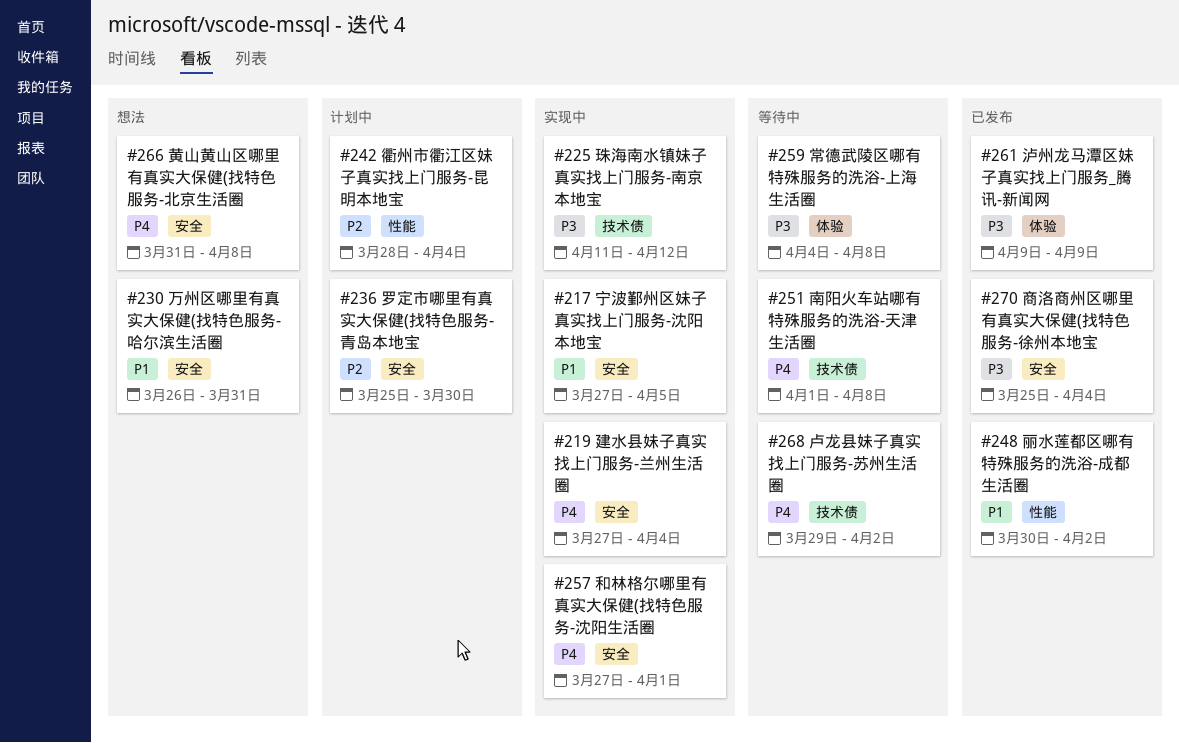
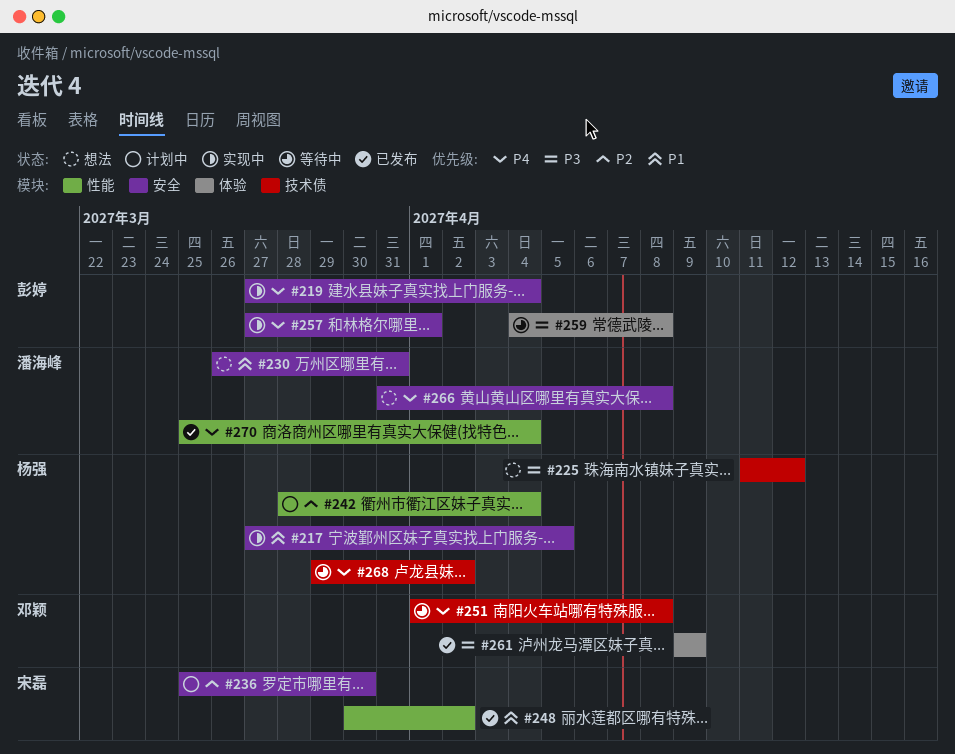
#225, status: 实现中 -> 想法
#270, priority: P3 -> P4
#270, label: 安全 -> 性能

